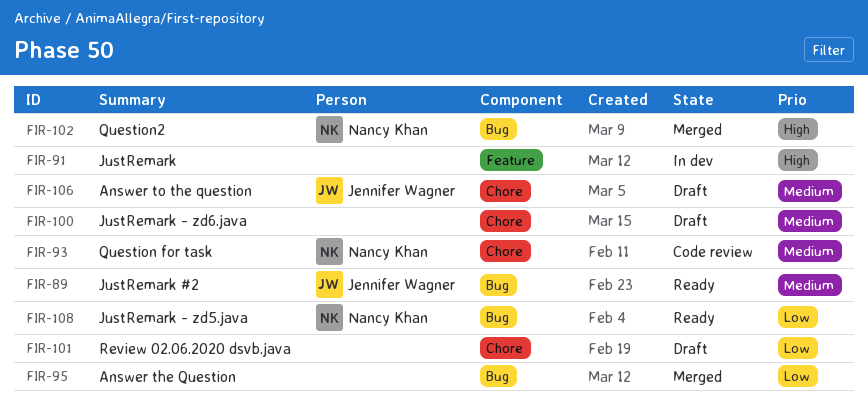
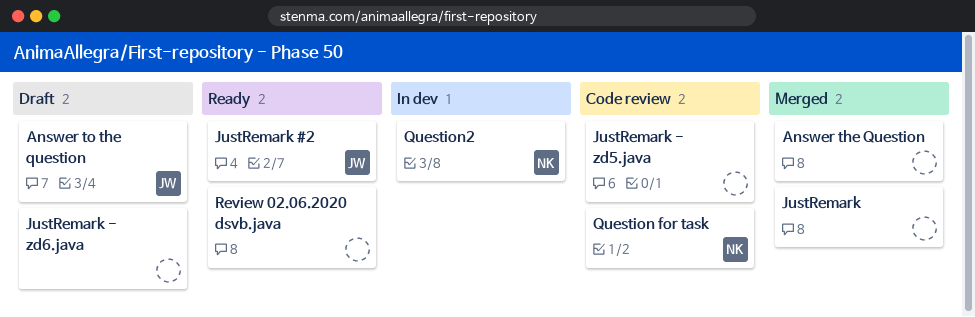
JustRemark, status: In dev -> Merged
JustRemark - zd5.java, status: Ready -> Code review
JustRemark - zd5.java, owner: Nancy Khan -> none
Question2, status: Merged -> In dev
Review 02.06.2020 dsvb.java, status: Draft -> Ready

